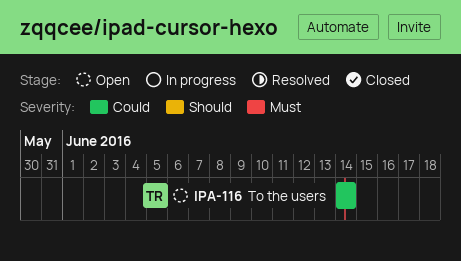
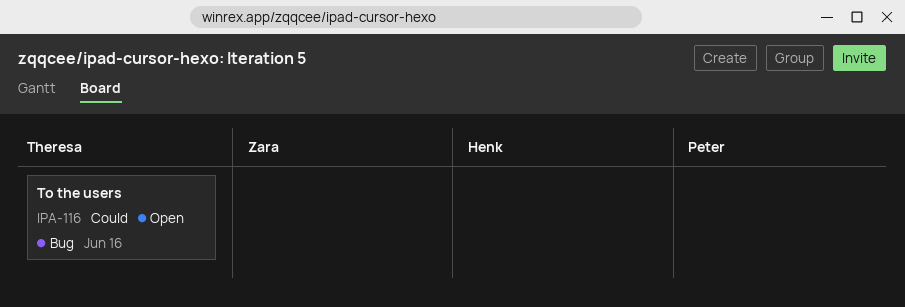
IPA-116, due: Jun 14 -> Jun 16

